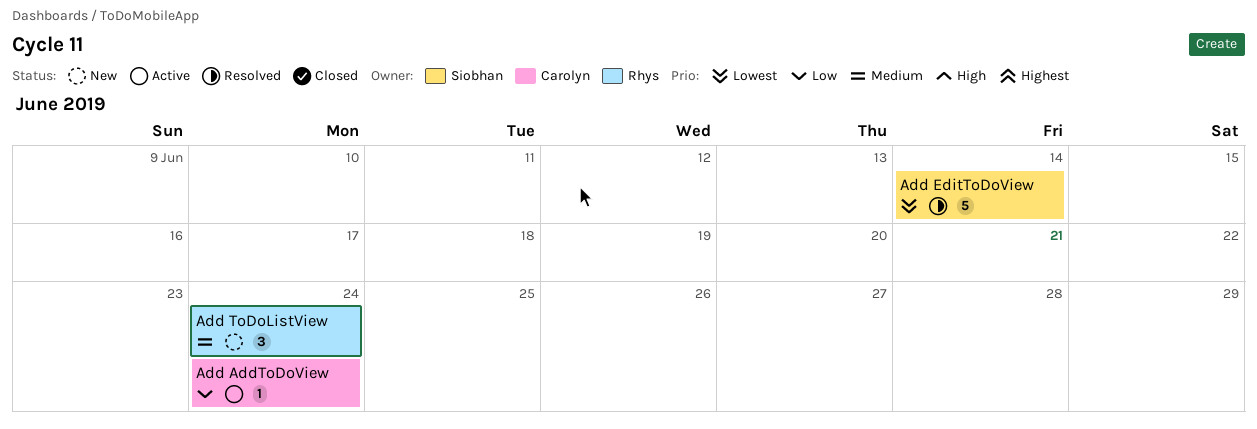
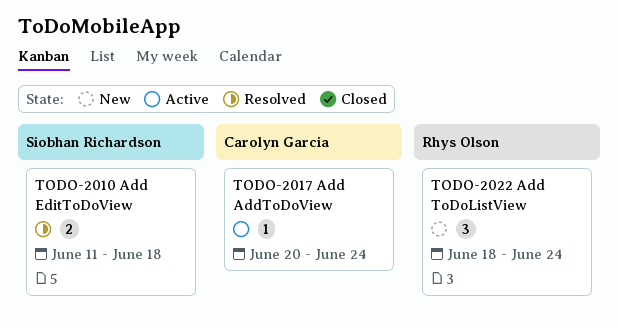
Add EditToDoView, estimate: 5 -> 2
Add EditToDoView, due: Jun 14 -> Jun 18

